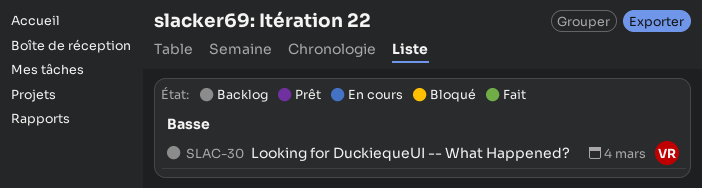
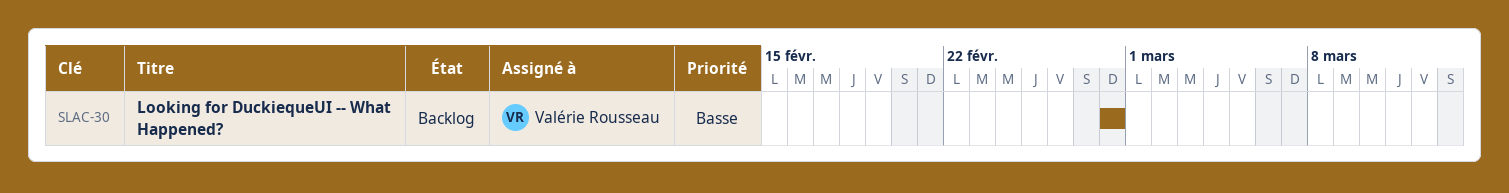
SLAC-30, due: Mar 4 -> Feb 28

